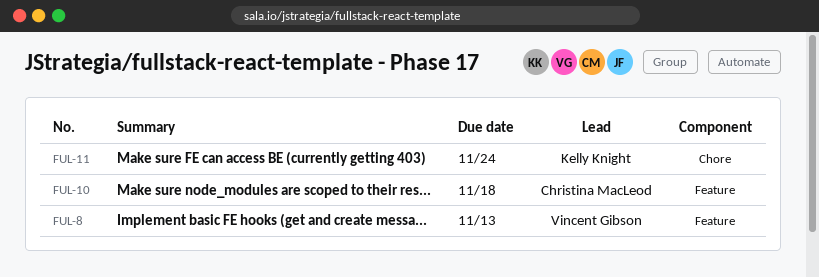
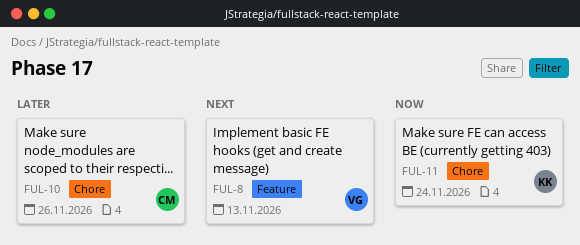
FUL-10, label: Feature -> Chore
FUL-10, due: Nov 18 -> Nov 26

